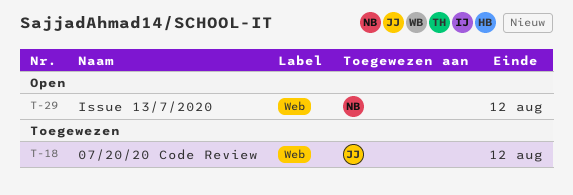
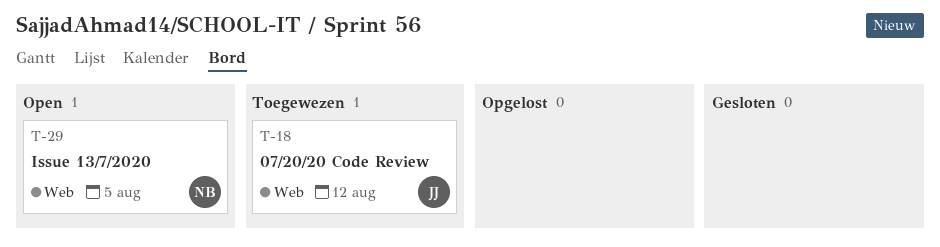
T-29, due: Aug 12 -> Aug 5

